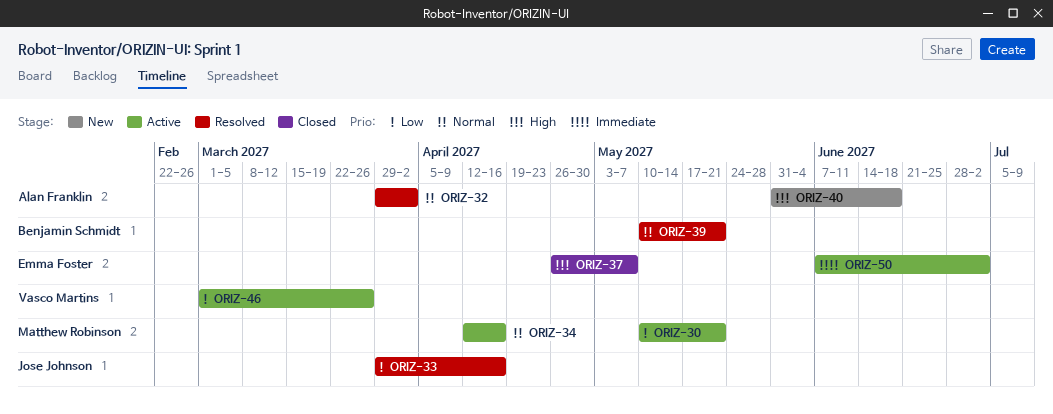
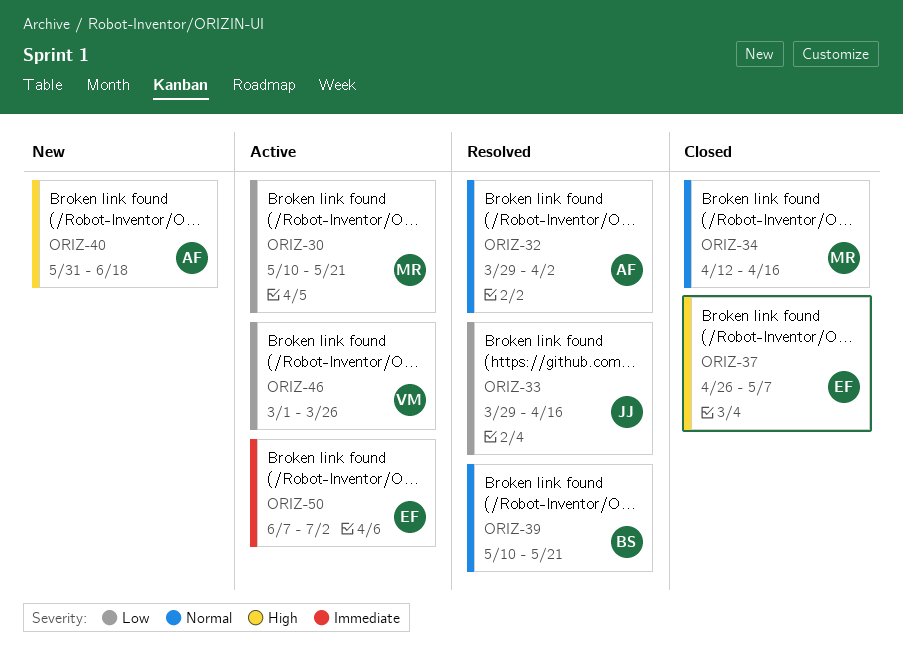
ORIZ-34, status: Active -> Closed

